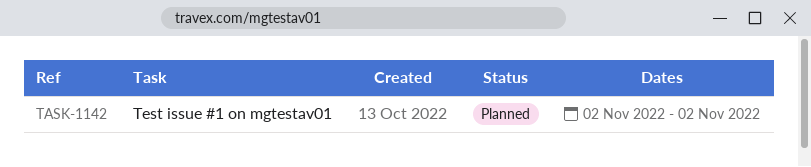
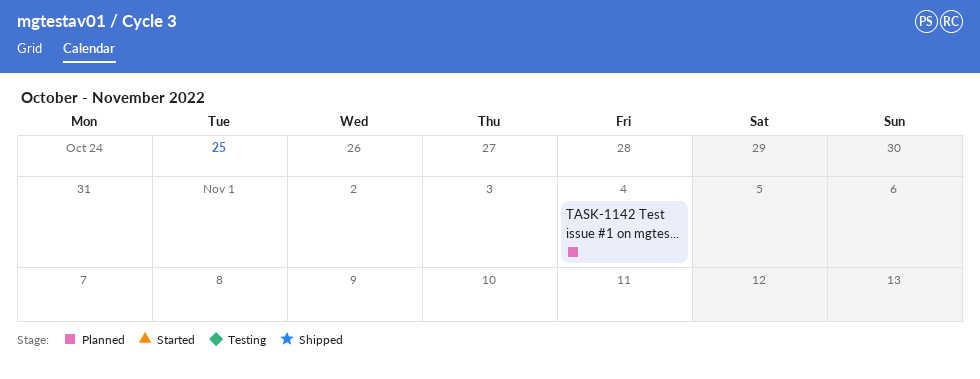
TASK-1142, due: Nov 2 -> Nov 4

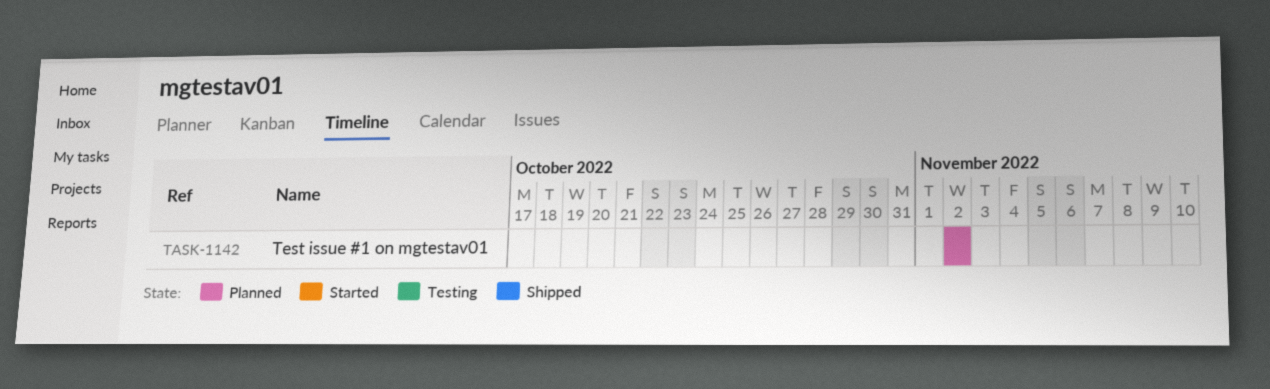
TASK-1142, due: Nov 4 -> Nov 2

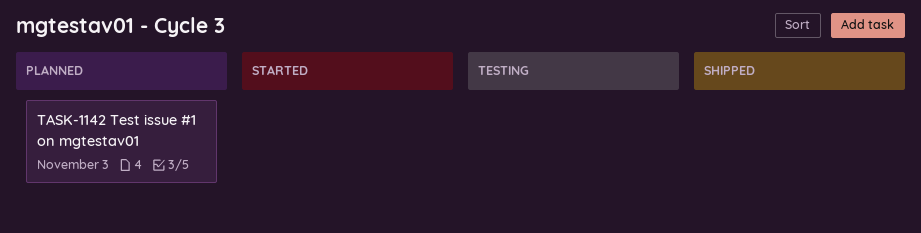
TASK-1142, due: Nov 2 -> Nov 3

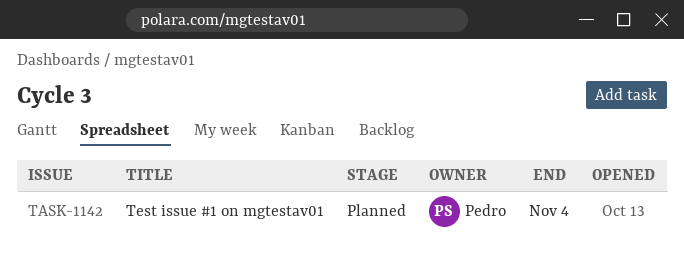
TASK-1142, due: Nov 3 -> Nov 4

